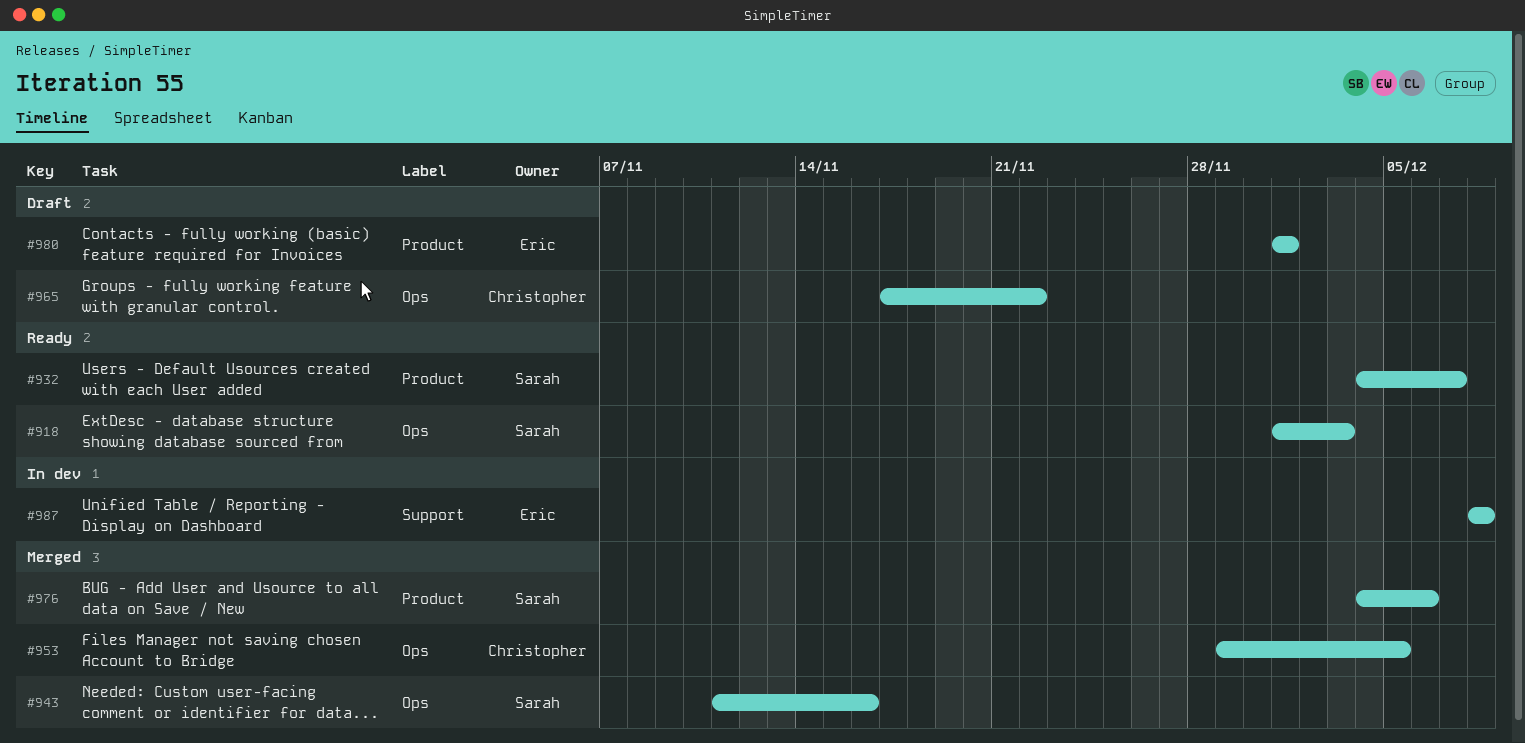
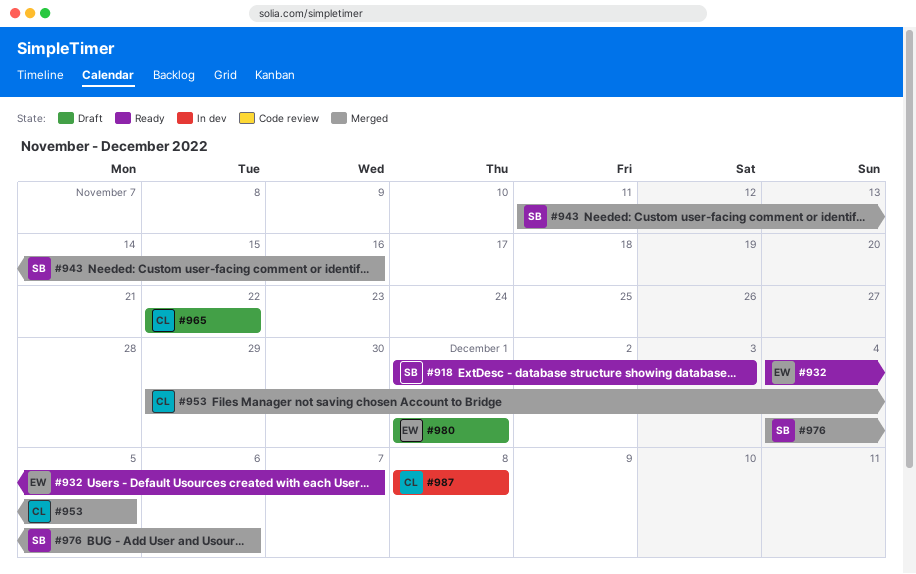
#932, owner: Sarah -> Eric
#965, start: Nov 17 -> Nov 22
#987, owner: Eric -> Christopher

